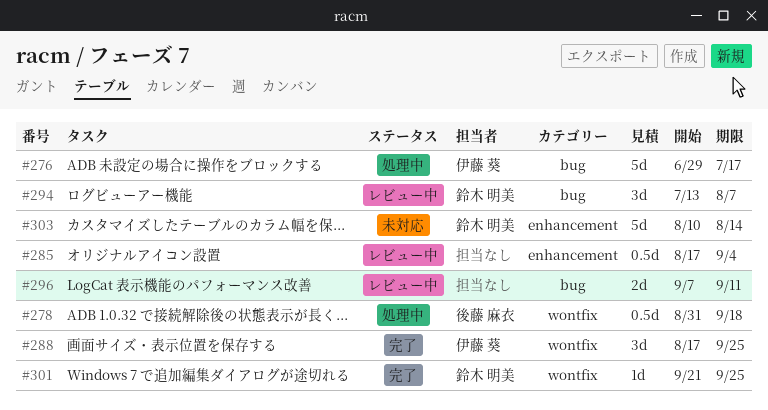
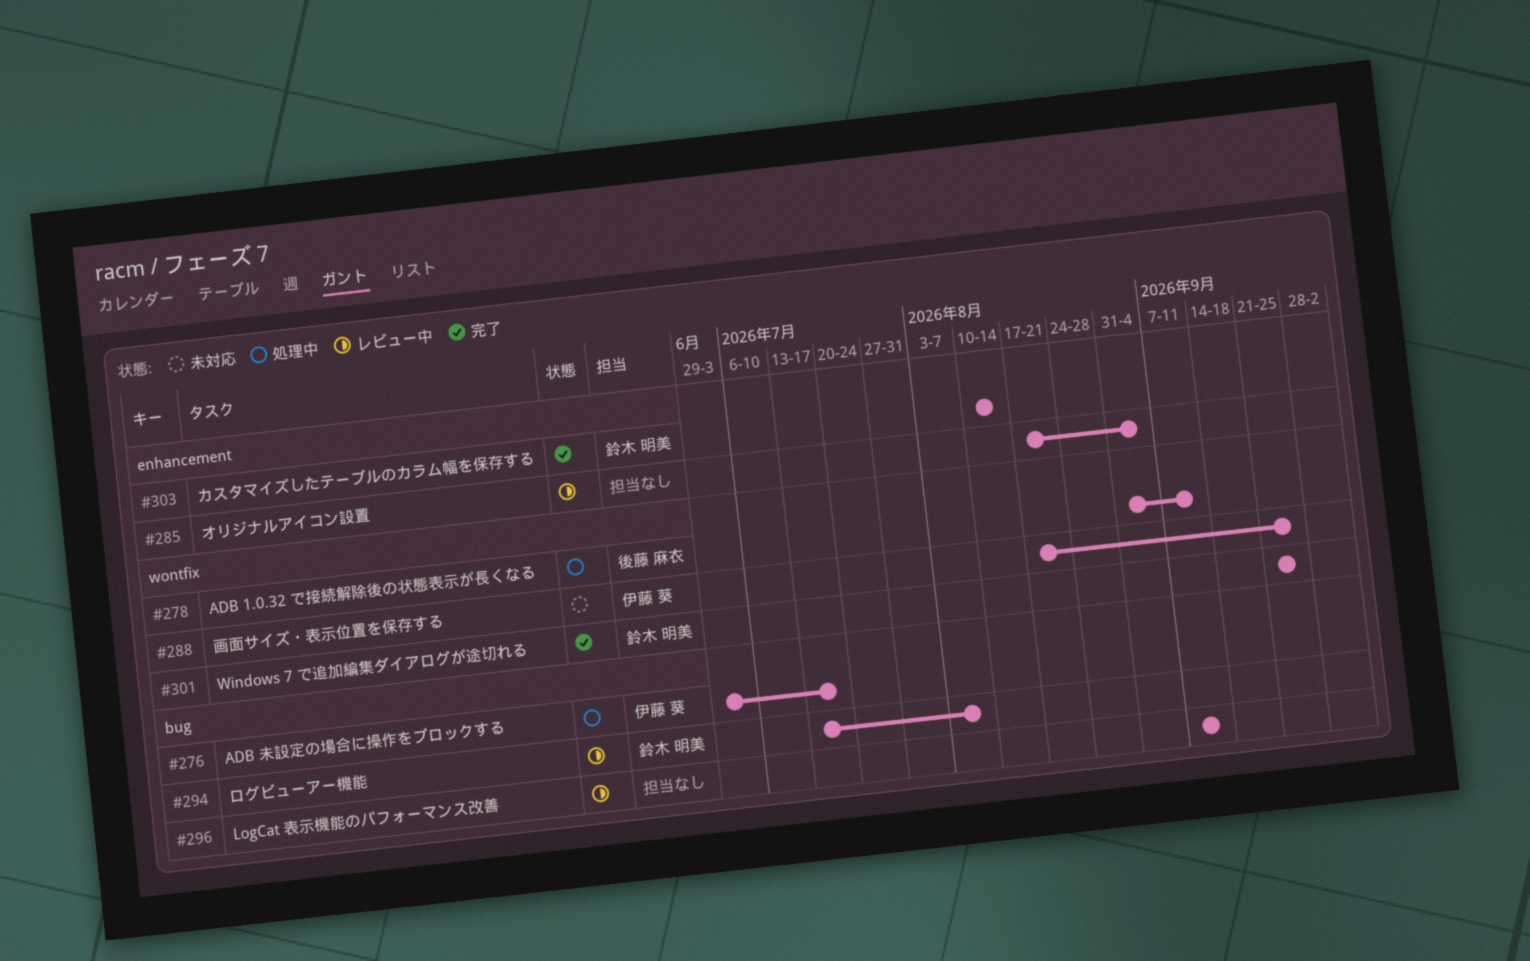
#278, due: Sep 18 -> Sep 11
#288, status: 完了 -> 未対応
#303, status: 未対応 -> 完了

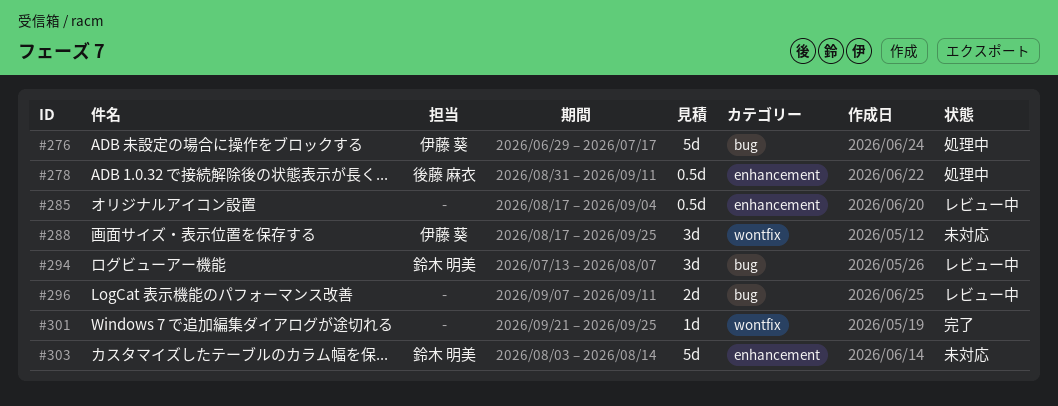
#278, label: wontfix -> enhancement
#301, owner: 鈴木 明美 -> none
#303, status: 完了 -> 未対応
#303, start: Aug 10 -> Aug 3

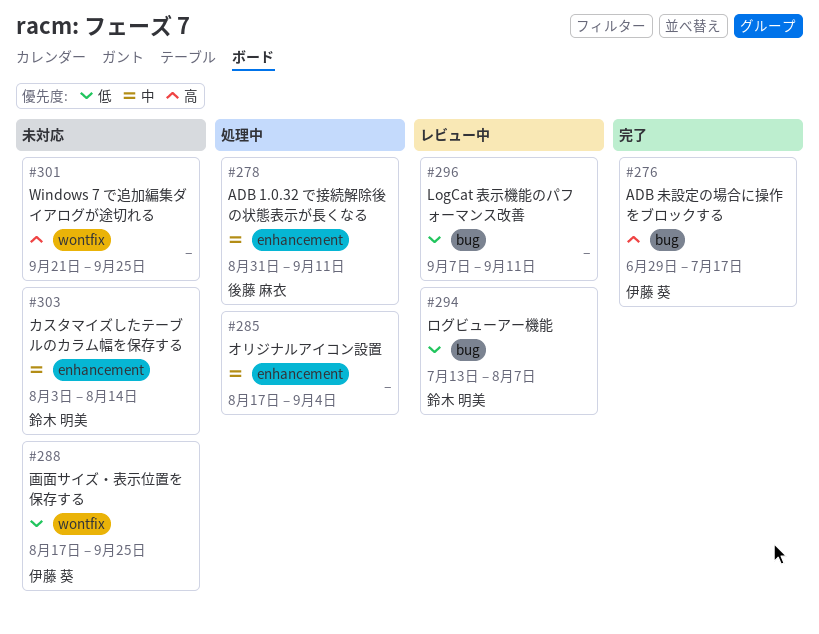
#276, status: 処理中 -> 完了
#285, status: レビュー中 -> 処理中
#301, status: 完了 -> 未対応

